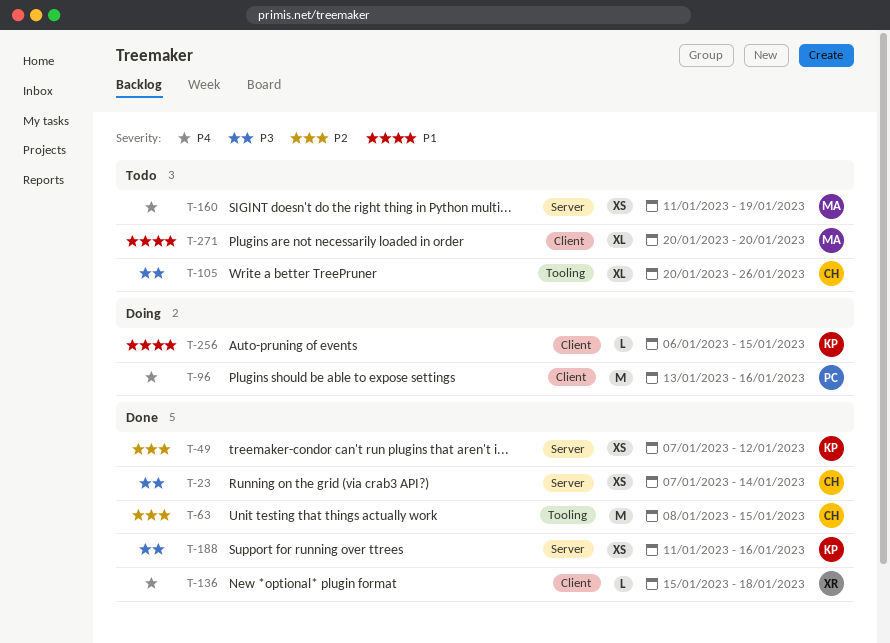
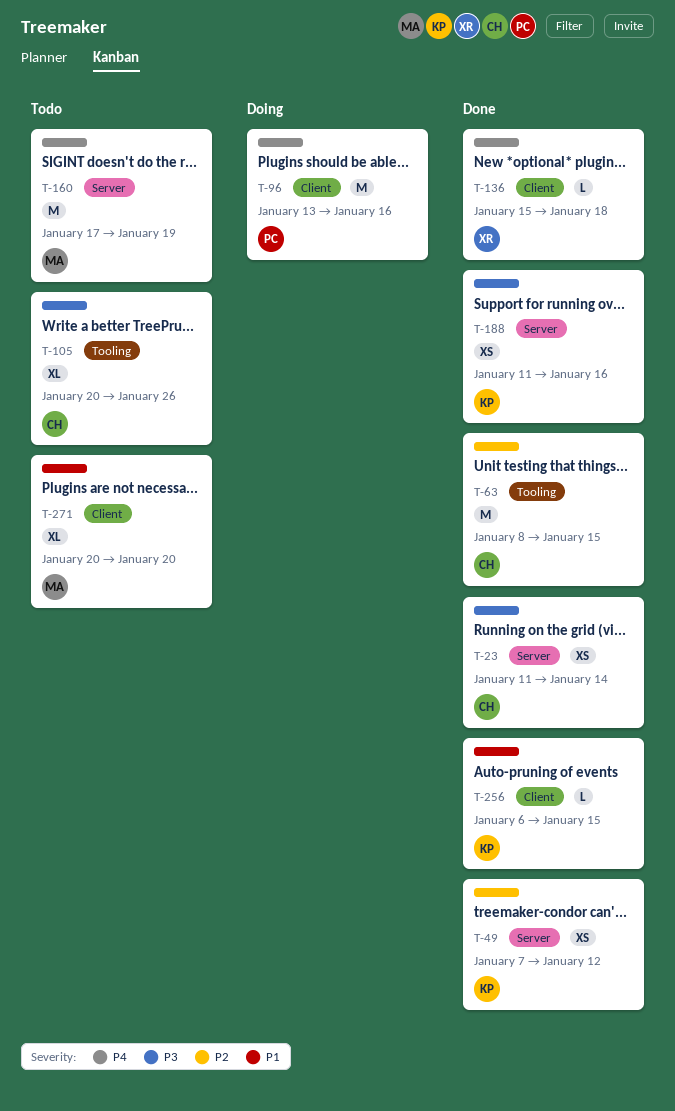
T-23, start: Jan 7 -> Jan 11
T-160, estimate: XS -> M
T-160, start: Jan 11 -> Jan 17
T-256, status: Doing -> Done

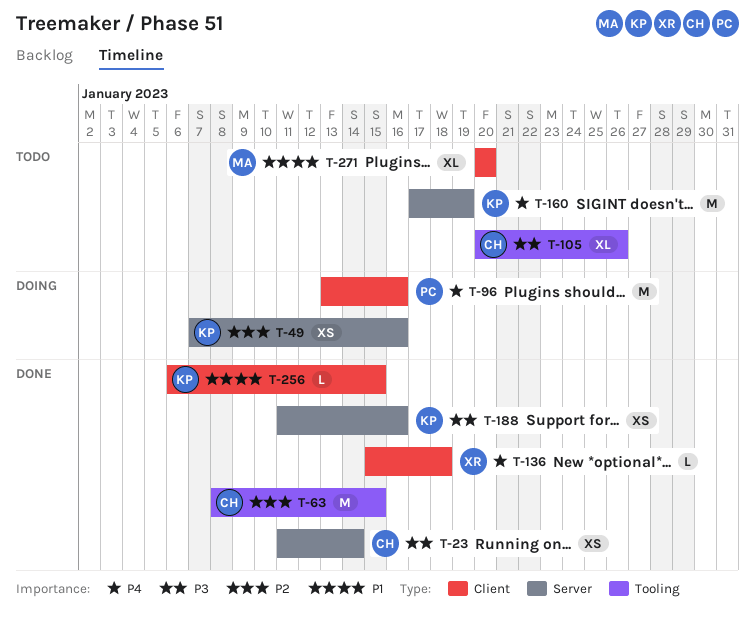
T-49, status: Done -> Doing
T-49, due: Jan 12 -> Jan 16
T-160, owner: MA -> KP

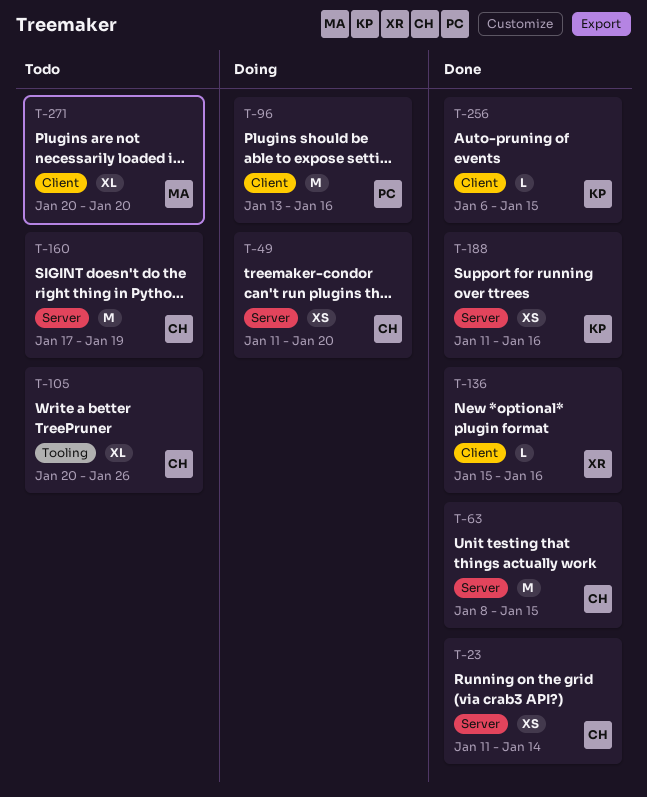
T-49, owner: KP -> CH
T-49, start: Jan 7 -> Jan 11
T-49, due: Jan 16 -> Jan 20
T-63, label: Tooling -> Server
T-136, due: Jan 18 -> Jan 16
T-160, owner: KP -> CH

